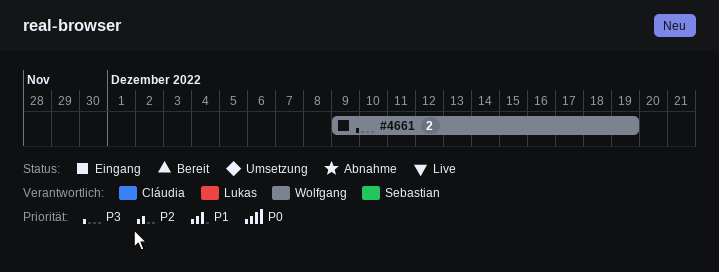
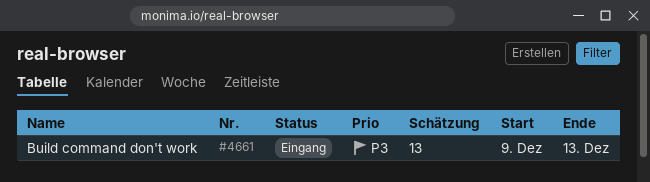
#4661, estimate: 2 -> 13
#4661, due: Dec 19 -> Dec 13

